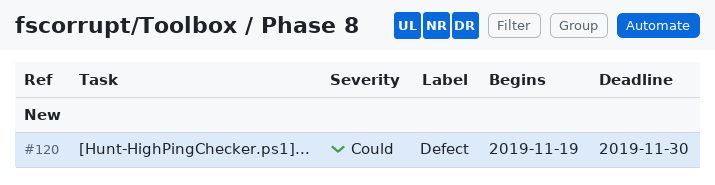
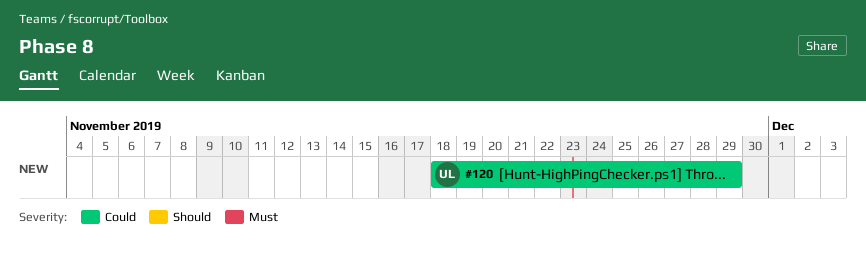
#120, start: Nov 19 -> Nov 18
#120, due: Nov 30 -> Nov 29

